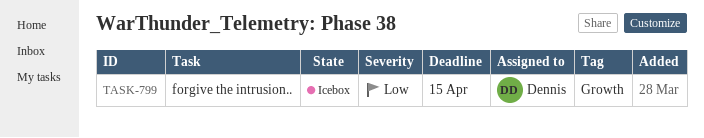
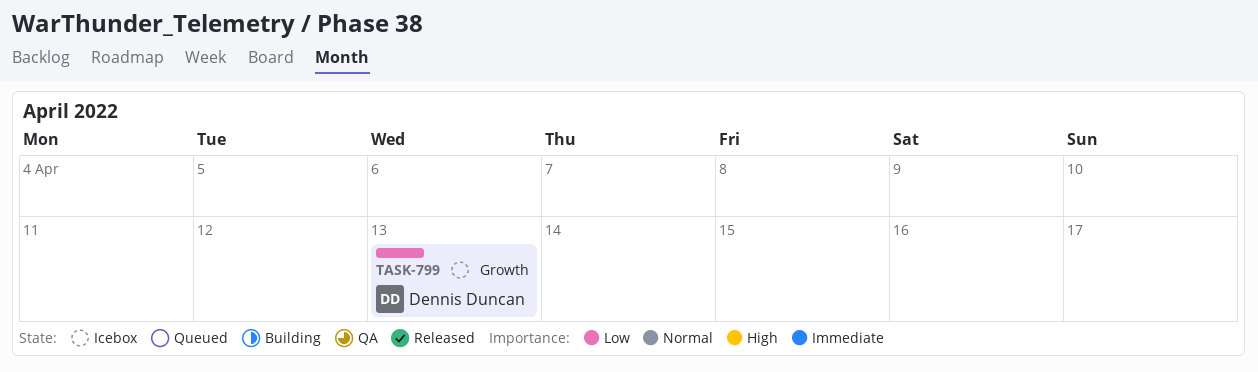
TASK-799, due: Apr 15 -> Apr 13

